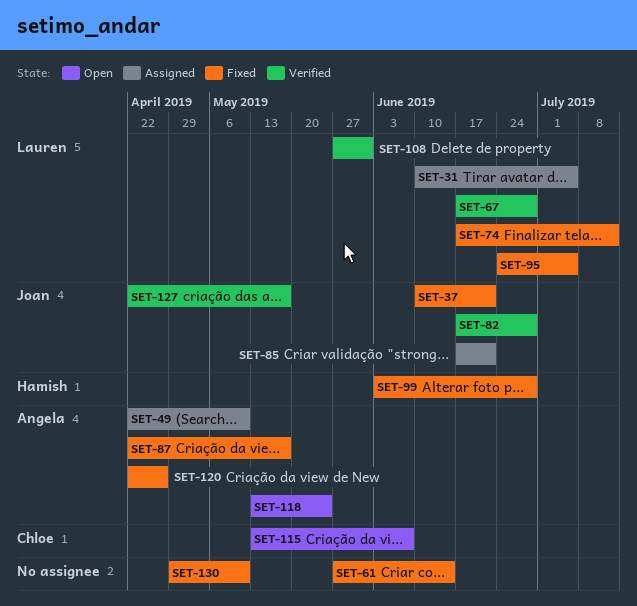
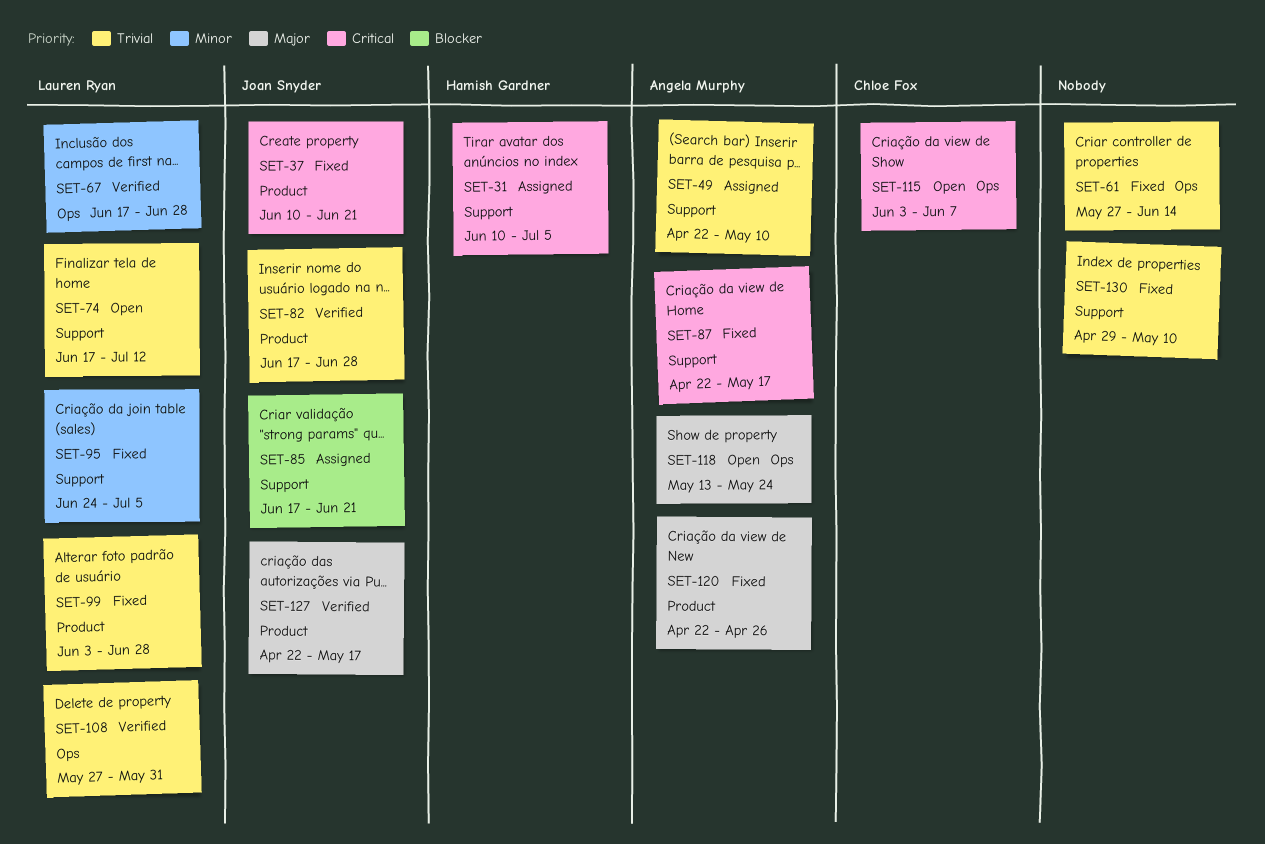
SET-31, owner: Lauren Ryan -> Hamish Gardner
SET-74, status: Fixed -> Open
SET-99, owner: Hamish Gardner -> Lauren Ryan
SET-115, start: May 13 -> Jun 3

